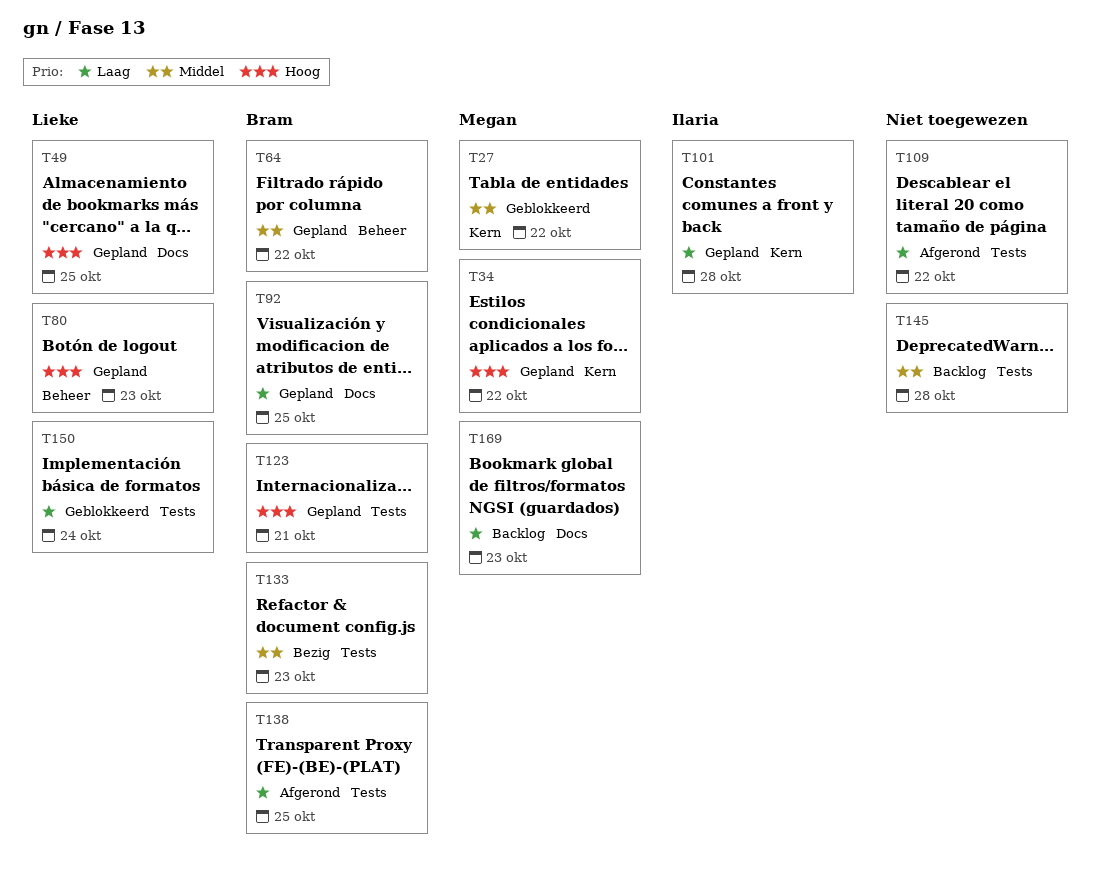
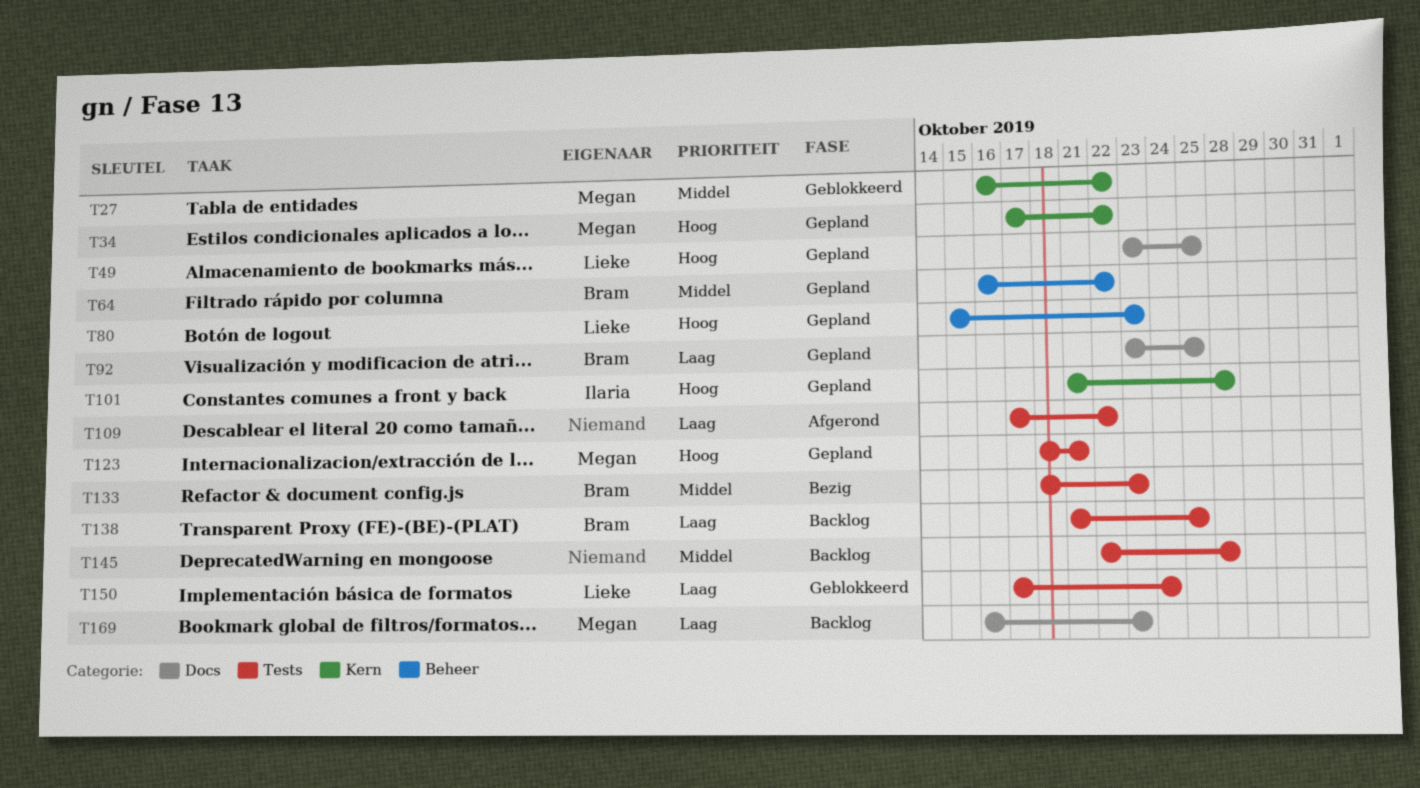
T101, priority: Laag -> Hoog
T123, owner: Bram -> Megan
T138, status: Afgerond -> Backlog

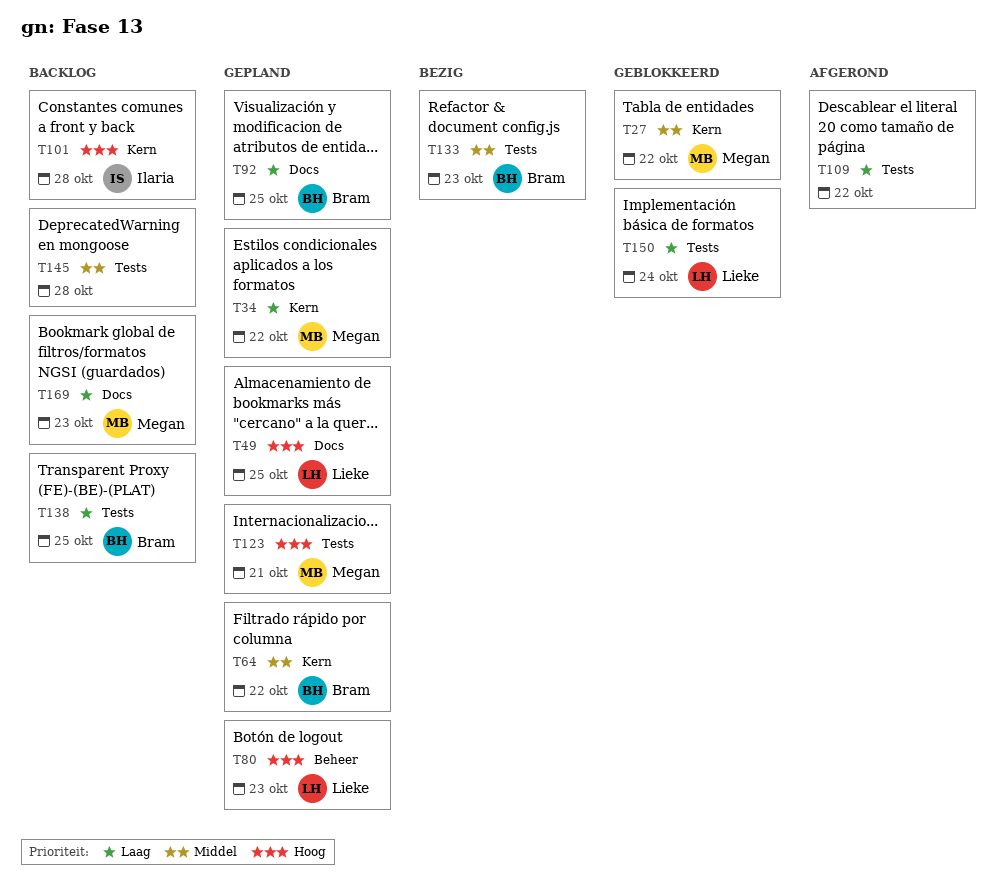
T34, priority: Hoog -> Laag
T64, label: Beheer -> Kern
T101, status: Gepland -> Backlog

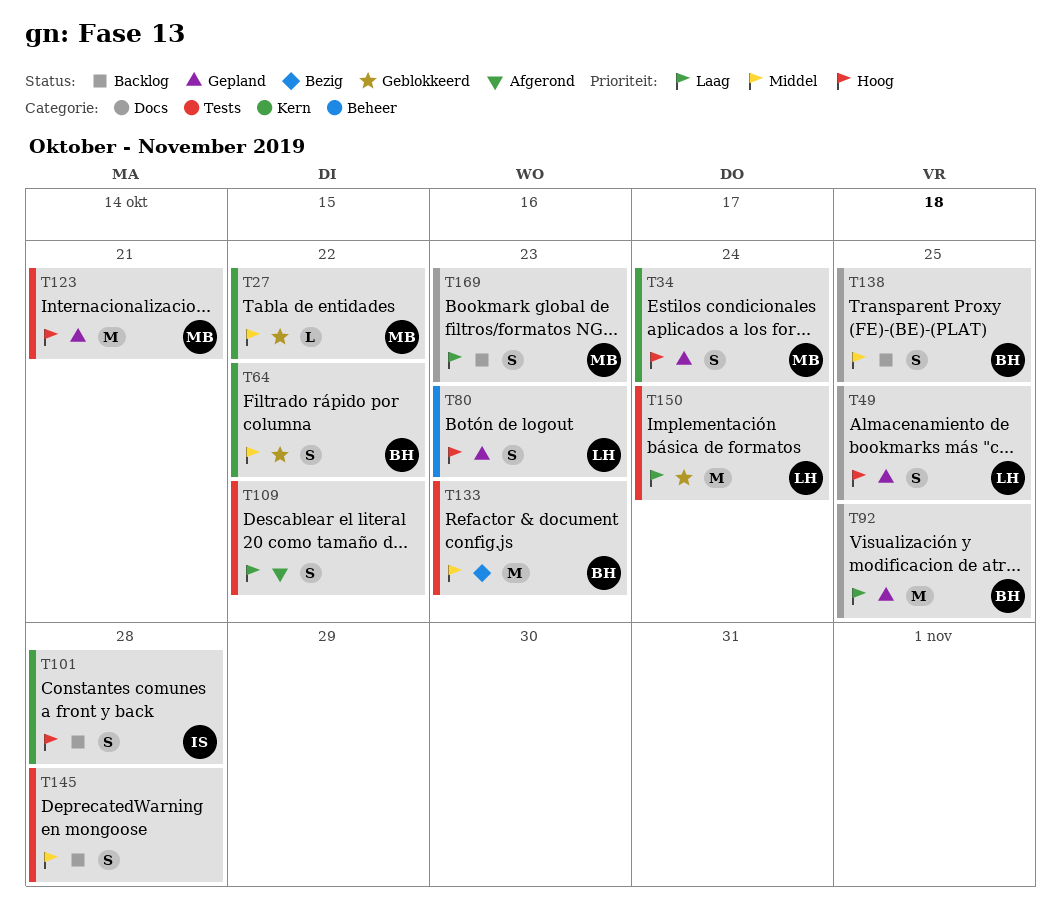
T34, priority: Laag -> Hoog
T34, due: Oct 22 -> Oct 24
T64, status: Gepland -> Geblokkeerd
T138, priority: Laag -> Middel
T138, label: Tests -> Docs

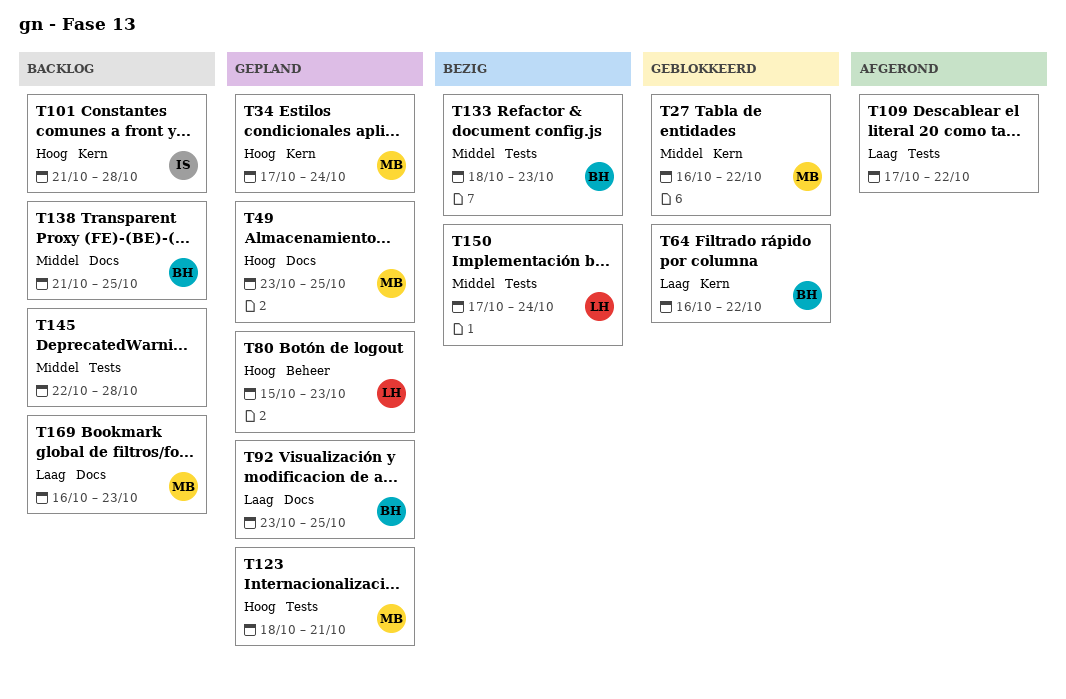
T49, owner: LH -> MB
T64, priority: Middel -> Laag
T150, status: Geblokkeerd -> Bezig
T150, priority: Laag -> Middel

